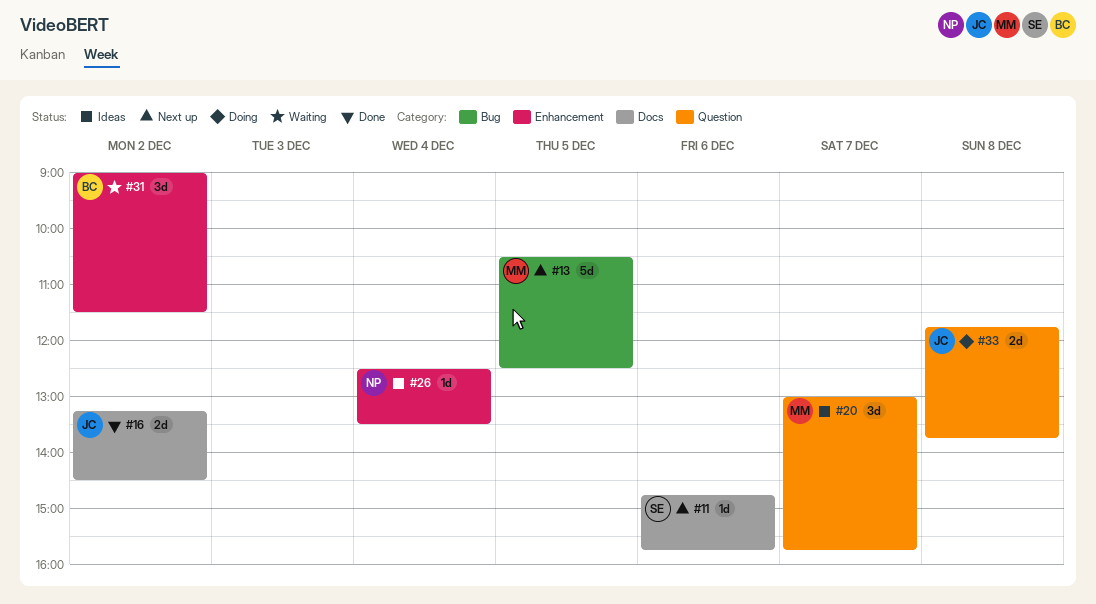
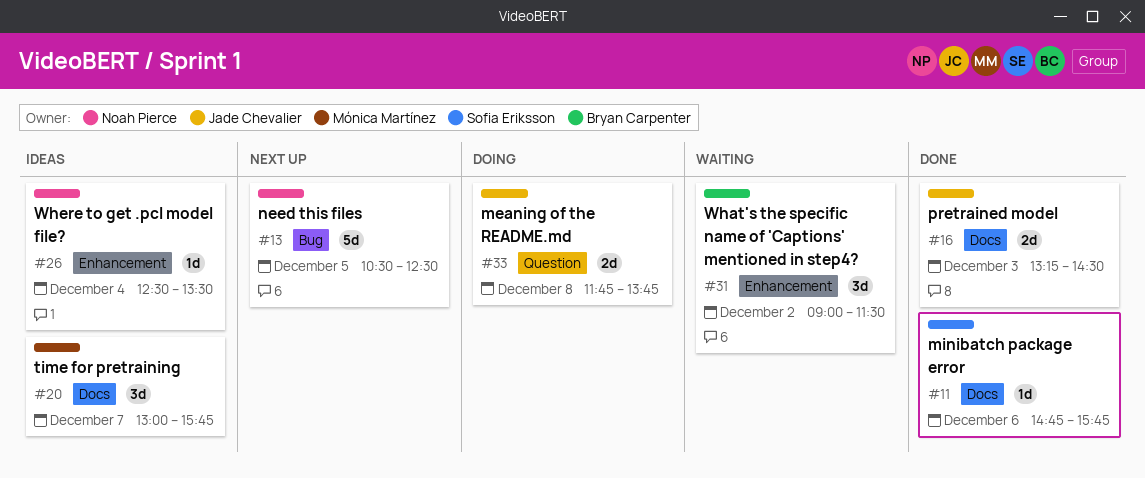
#11, status: Next up -> Done
#13, owner: Mónica Martínez -> Noah Pierce
#16, day: Dec 2 -> Dec 3
#20, label: Question -> Docs

